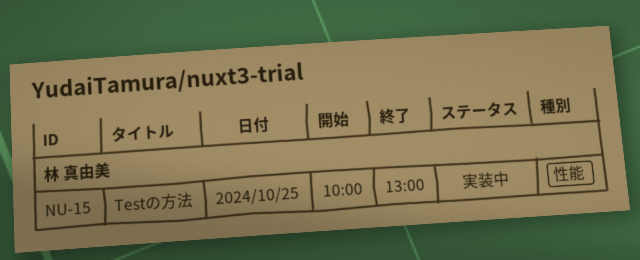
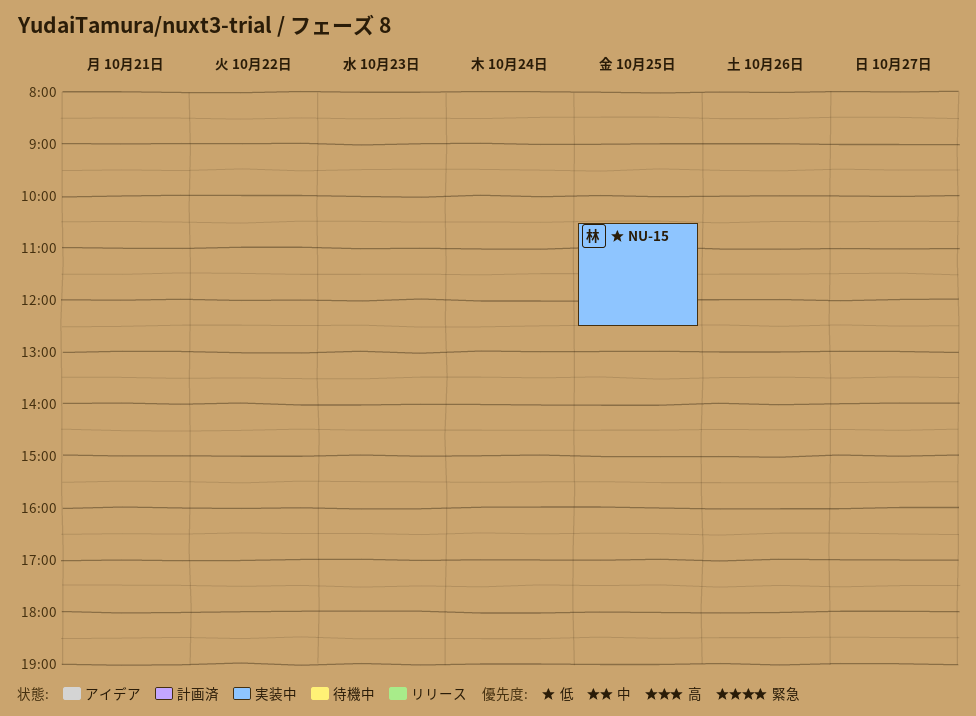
NU-15, begins: 10:00 -> 10:30
NU-15, ends: 13:00 -> 12:30

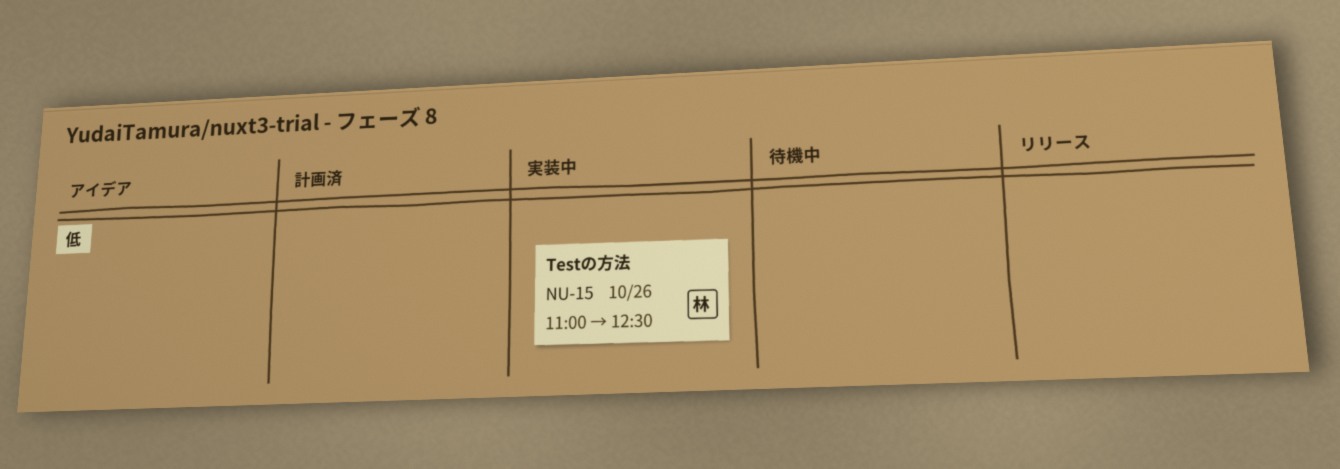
NU-15, day: Oct 25 -> Oct 26
NU-15, begins: 10:30 -> 11:00

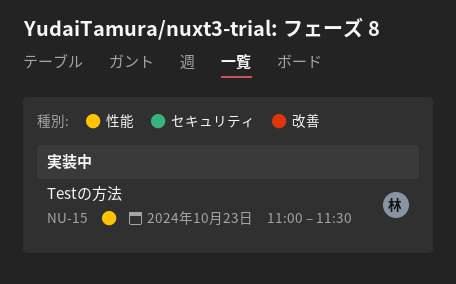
NU-15, day: Oct 26 -> Oct 23
NU-15, ends: 12:30 -> 11:30

